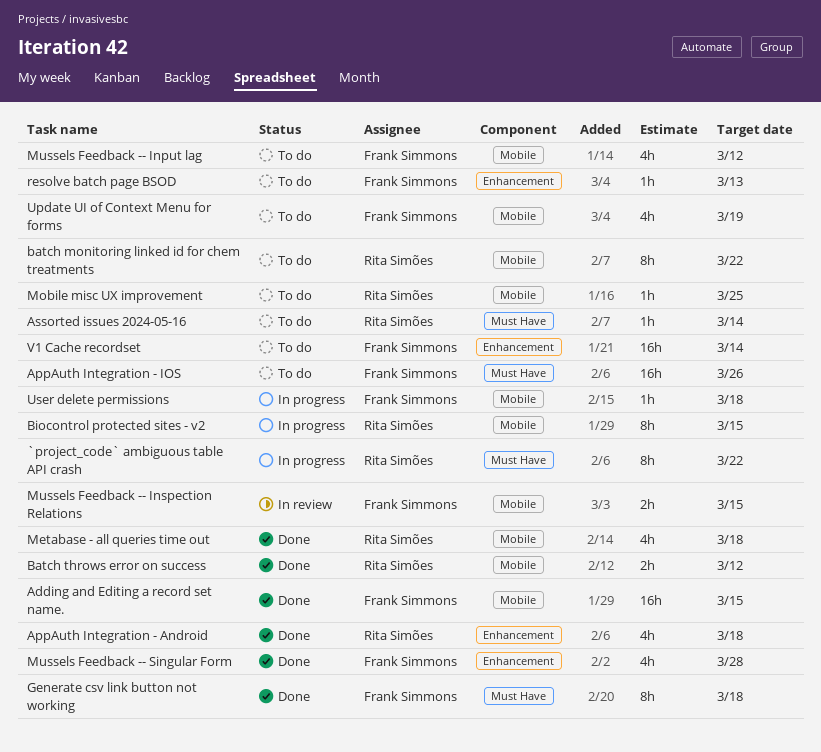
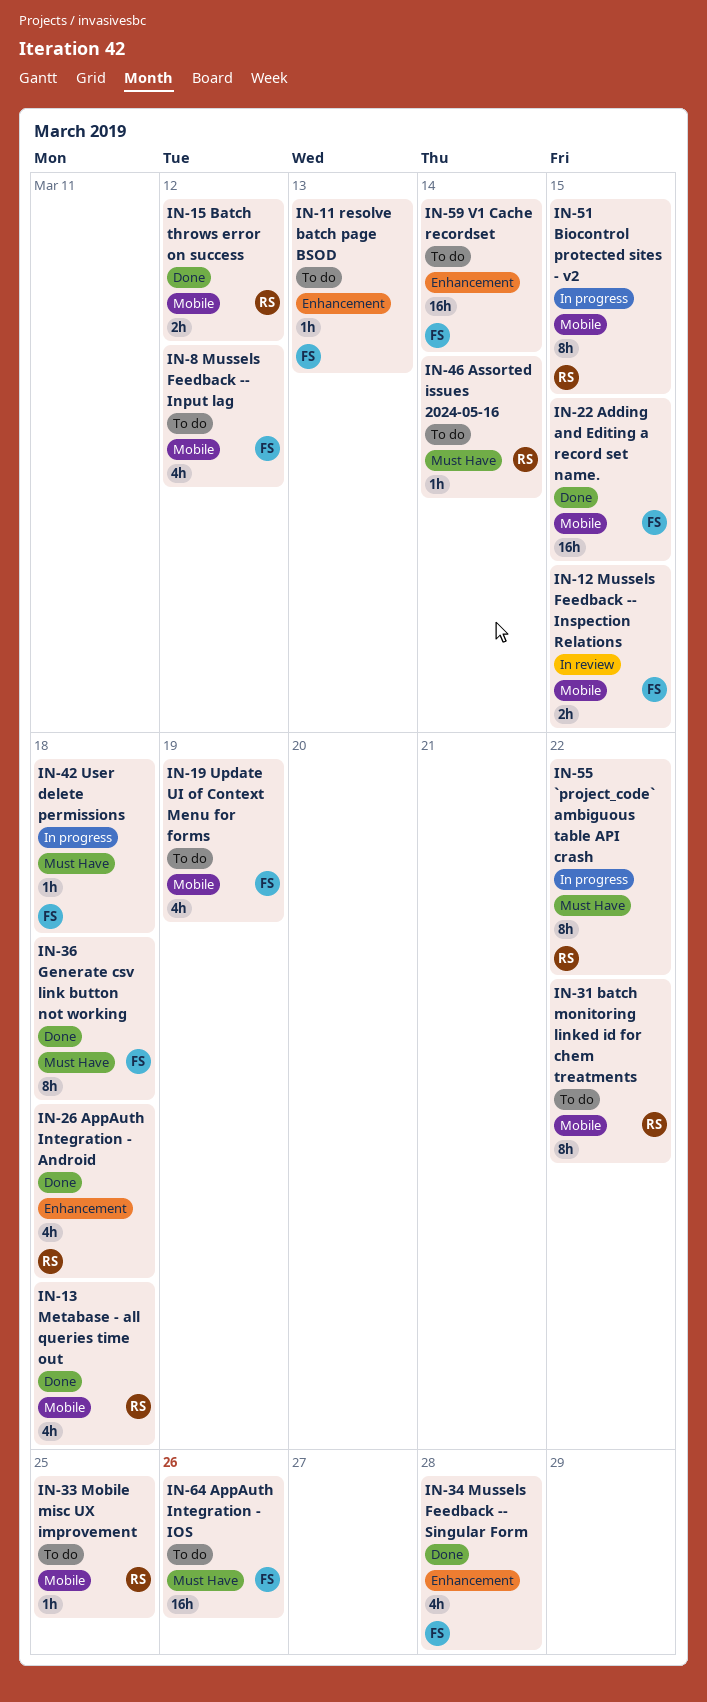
User delete permissions, label: Mobile -> Must Have

